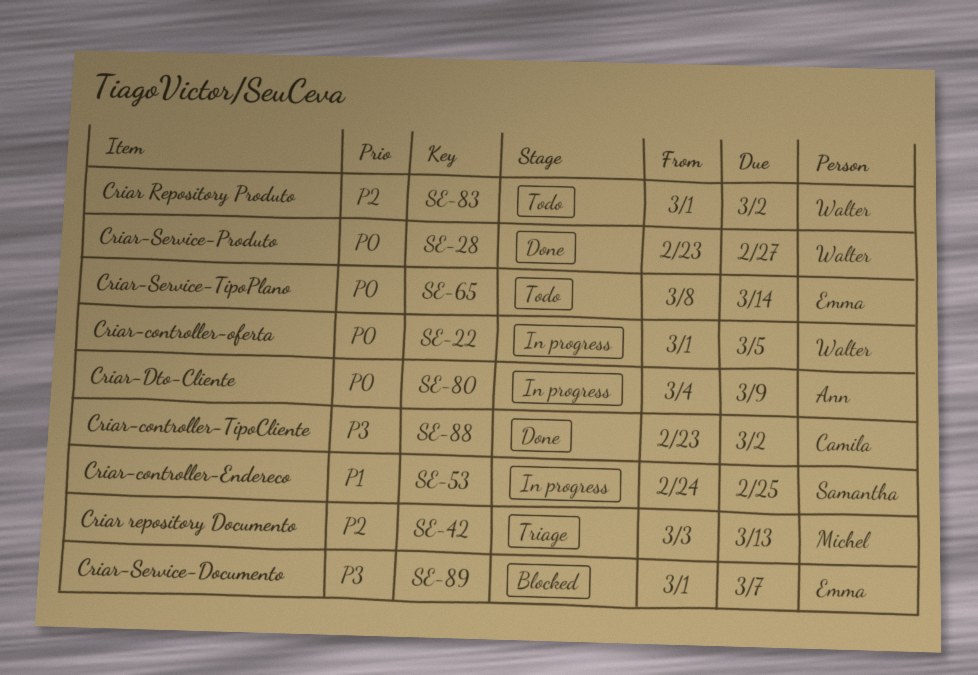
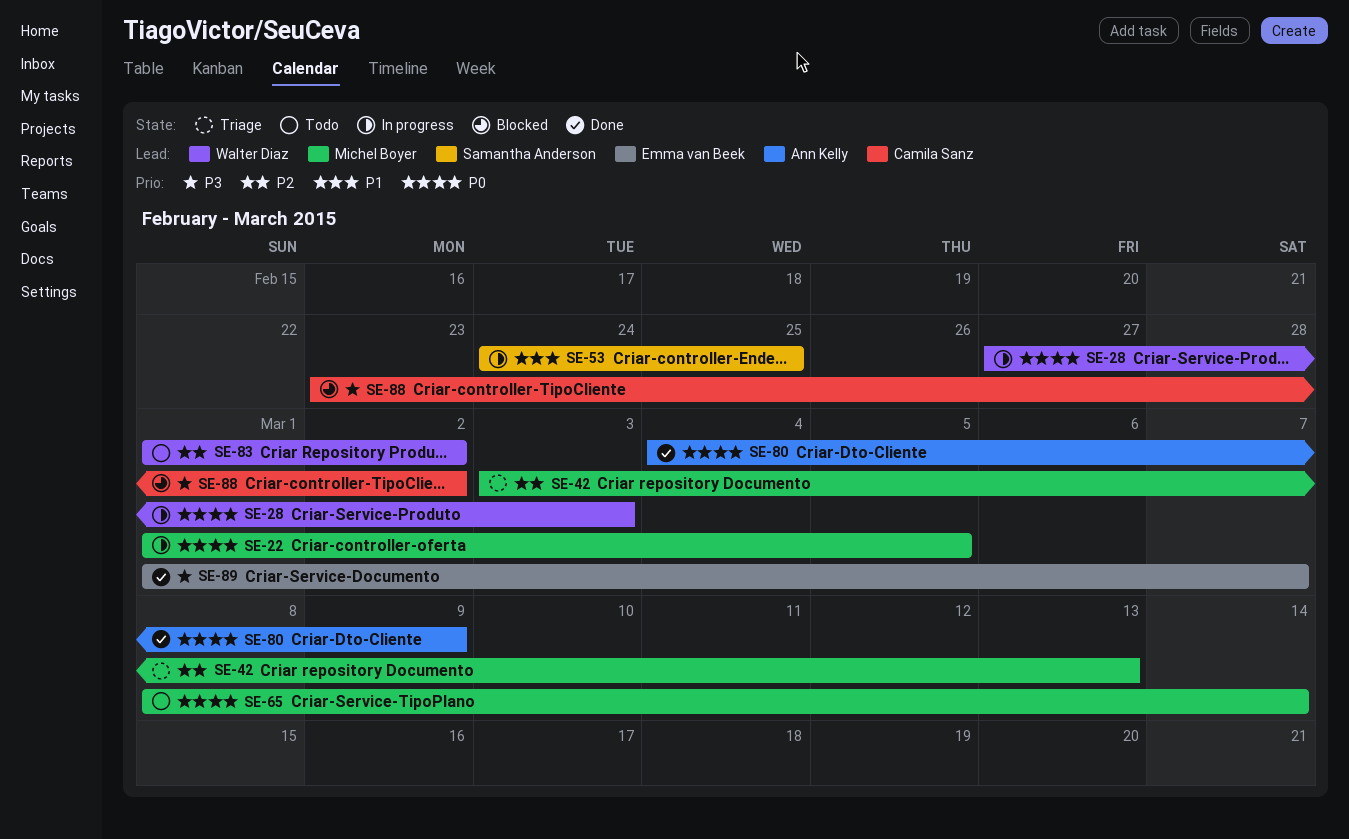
SE-22, owner: Walter Diaz -> Michel Boyer
SE-28, status: Done -> In progress
SE-28, start: Feb 23 -> Feb 27
SE-28, due: Feb 27 -> Mar 3
SE-65, owner: Emma van Beek -> Michel Boyer
SE-80, status: In progress -> Done
SE-88, status: Done -> Blocked
SE-89, status: Blocked -> Done

